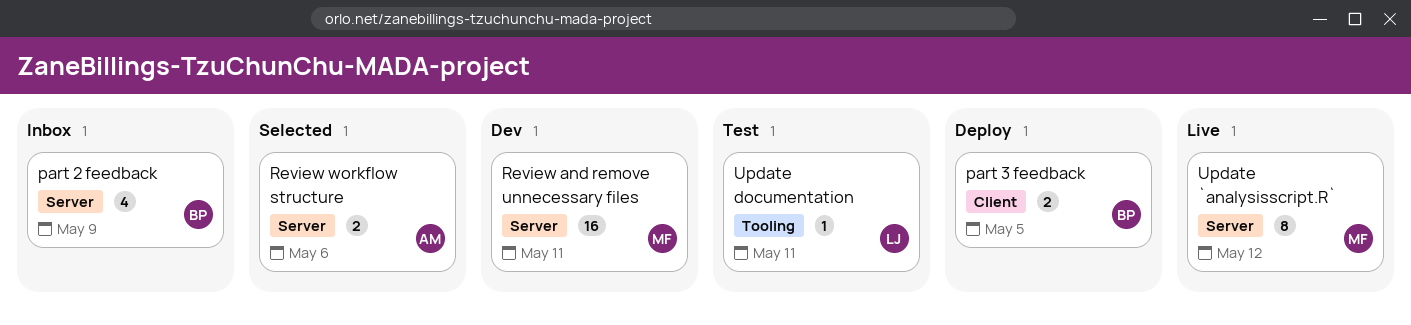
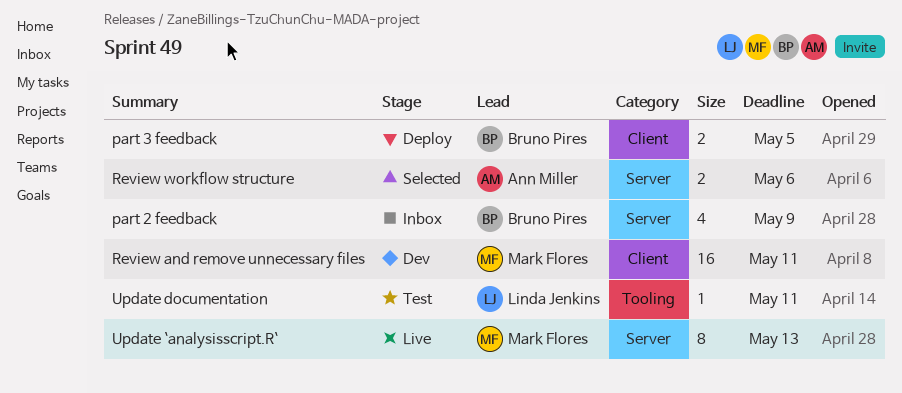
Review and remove unnecessary files, label: Server -> Client
Update `analysisscript.R`, due: May 12 -> May 13

